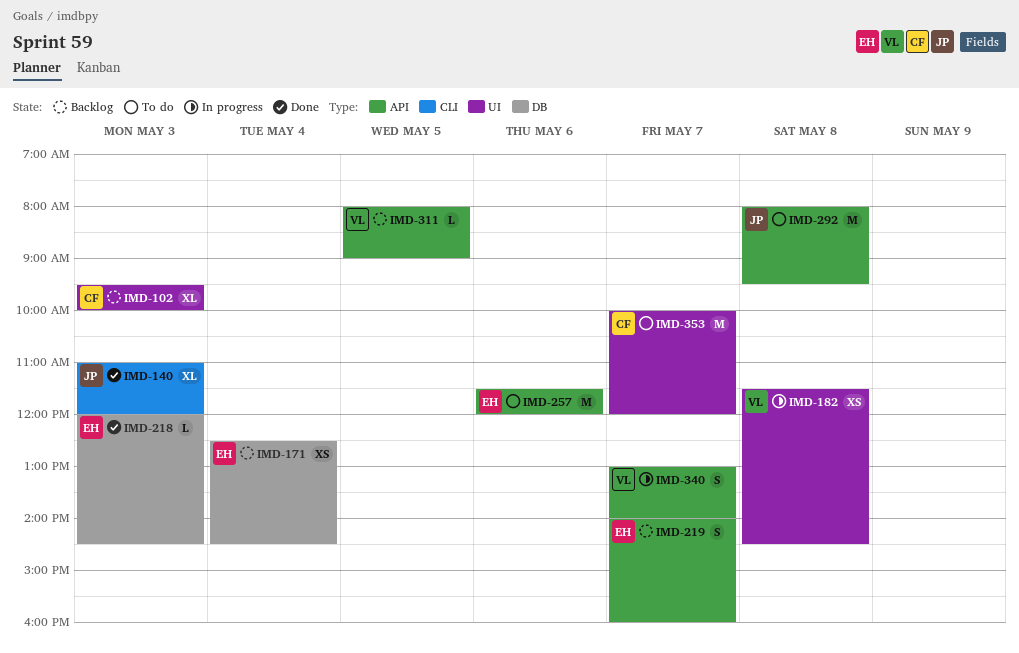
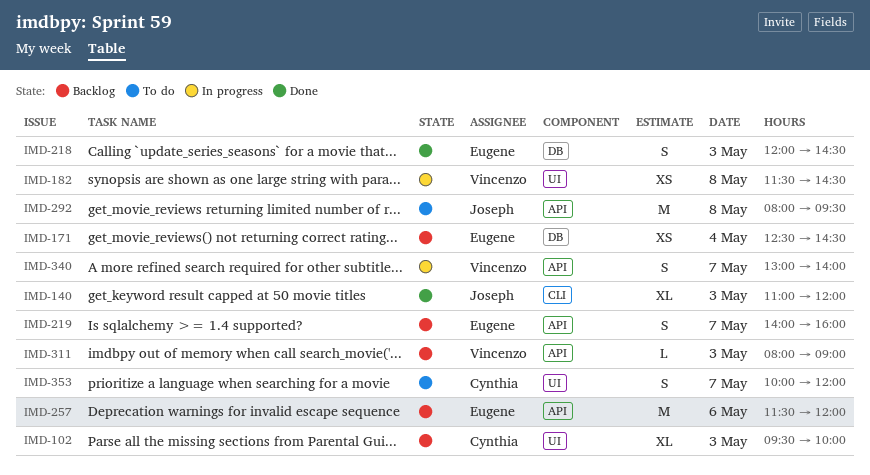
IMD-218, estimate: L -> S
IMD-257, status: To do -> Backlog
IMD-311, day: May 5 -> May 3
IMD-353, estimate: M -> S

